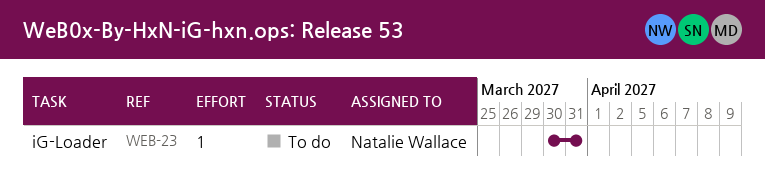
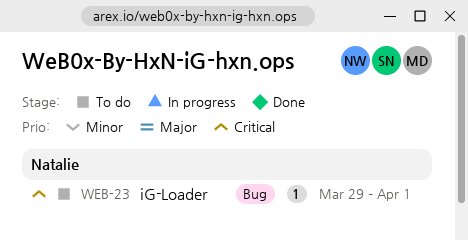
WEB-23, start: Mar 30 -> Mar 29
WEB-23, due: Mar 31 -> Apr 1

